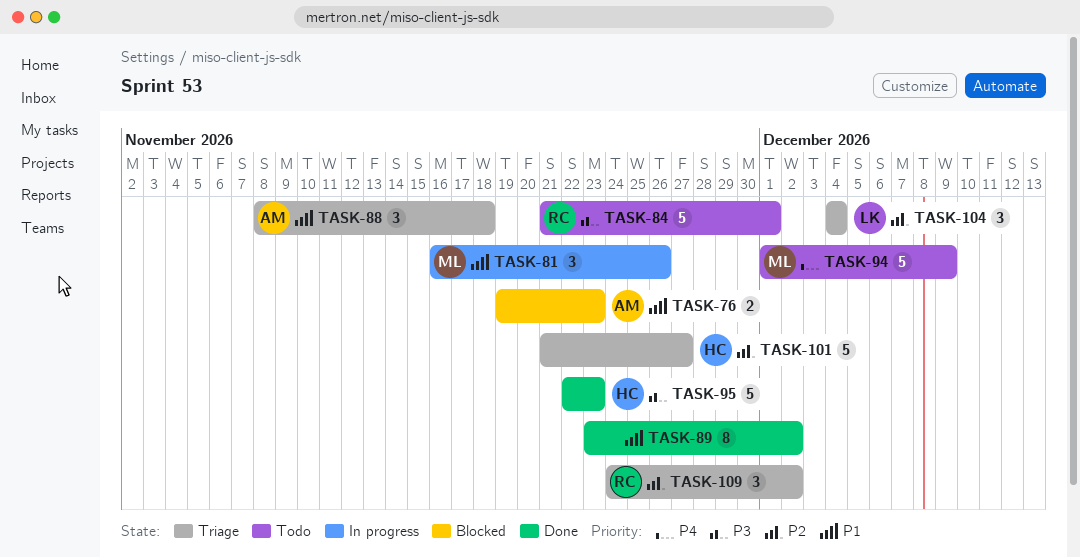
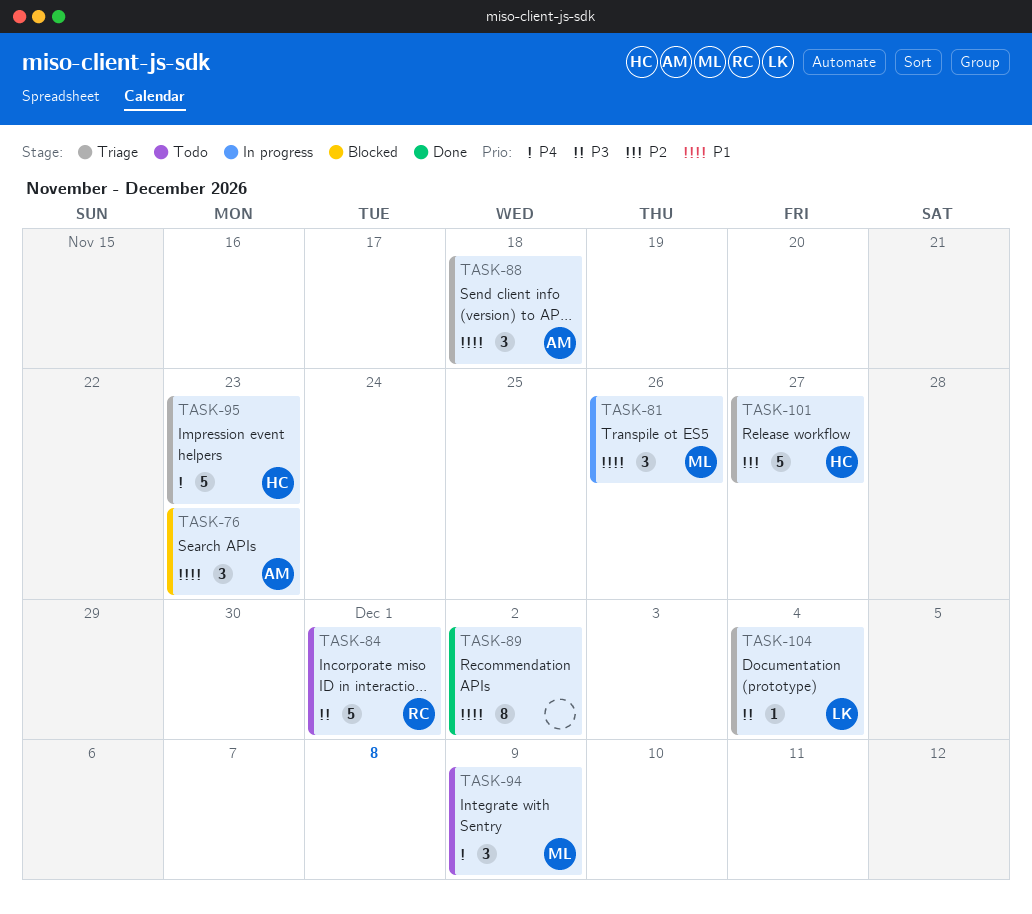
TASK-76, estimate: 2 -> 3
TASK-94, estimate: 5 -> 3
TASK-95, status: Done -> Triage
TASK-95, priority: P3 -> P4
TASK-104, priority: P2 -> P3
TASK-104, estimate: 3 -> 1
TASK-109: present -> none

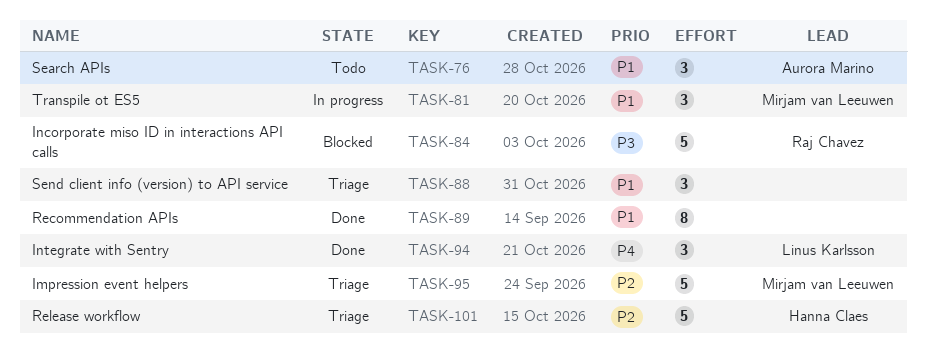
TASK-76, status: Blocked -> Todo
TASK-84, status: Todo -> Blocked
TASK-88, owner: Aurora Marino -> none
TASK-94, status: Todo -> Done
TASK-94, owner: Mirjam van Leeuwen -> Linus Karlsson
TASK-95, owner: Hanna Claes -> Mirjam van Leeuwen
TASK-95, priority: P4 -> P2
TASK-104: present -> none

